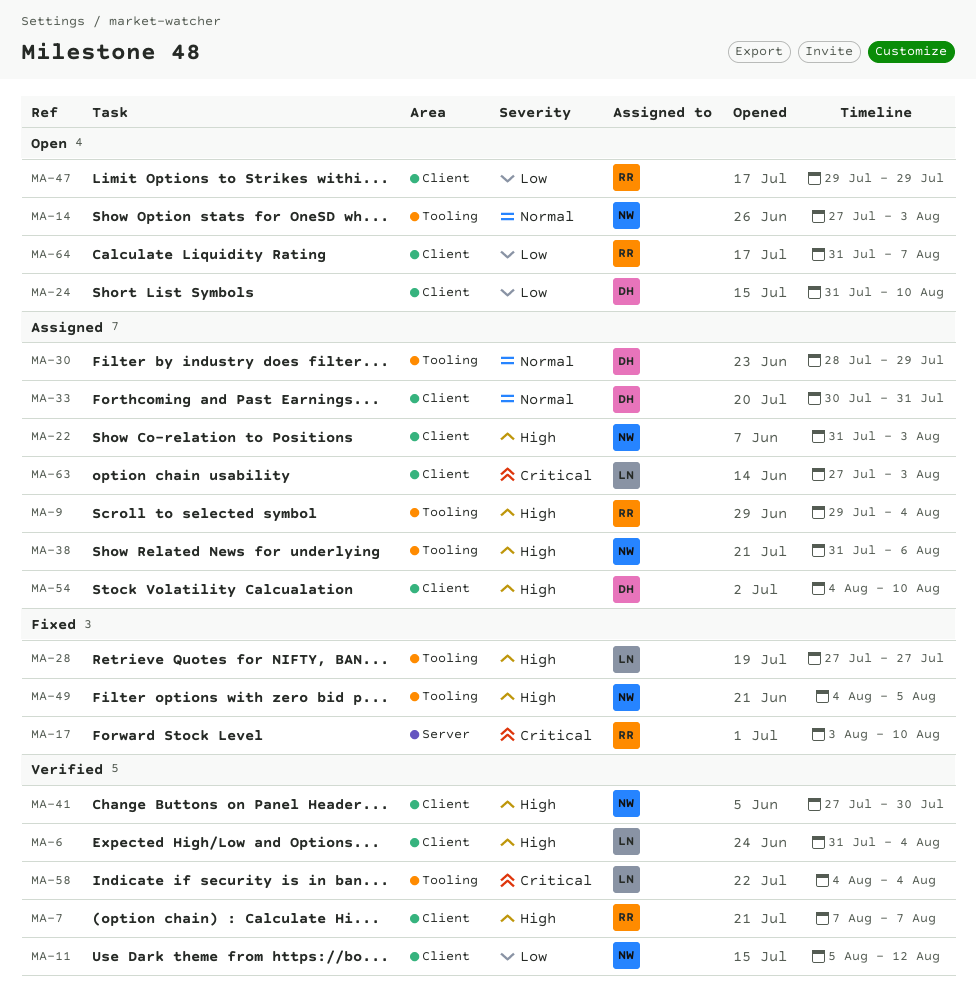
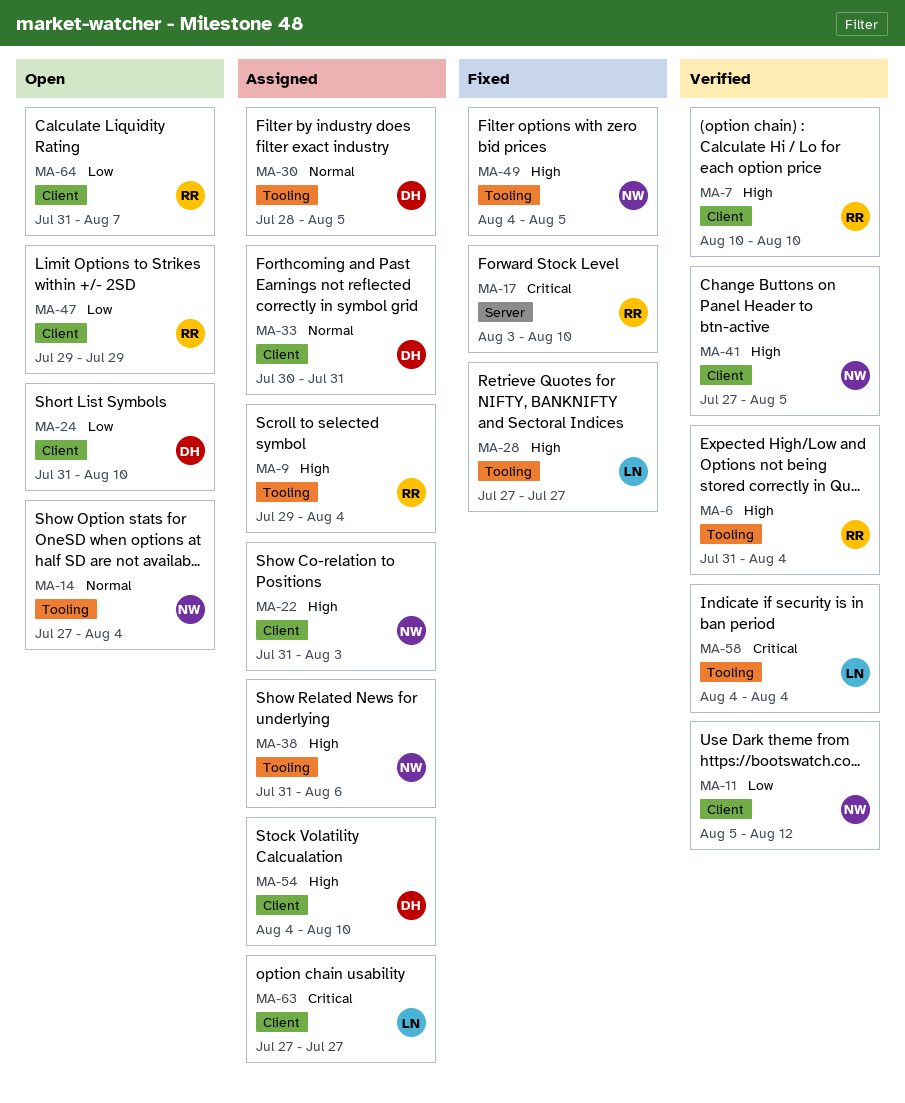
MA-6, owner: LN -> RR
MA-6, label: Client -> Tooling
MA-7, start: Aug 7 -> Aug 10
MA-7, due: Aug 7 -> Aug 10
MA-14, due: Aug 3 -> Aug 4
MA-30, due: Jul 29 -> Aug 5
MA-41, due: Jul 30 -> Aug 5
MA-63, due: Aug 3 -> Jul 27

